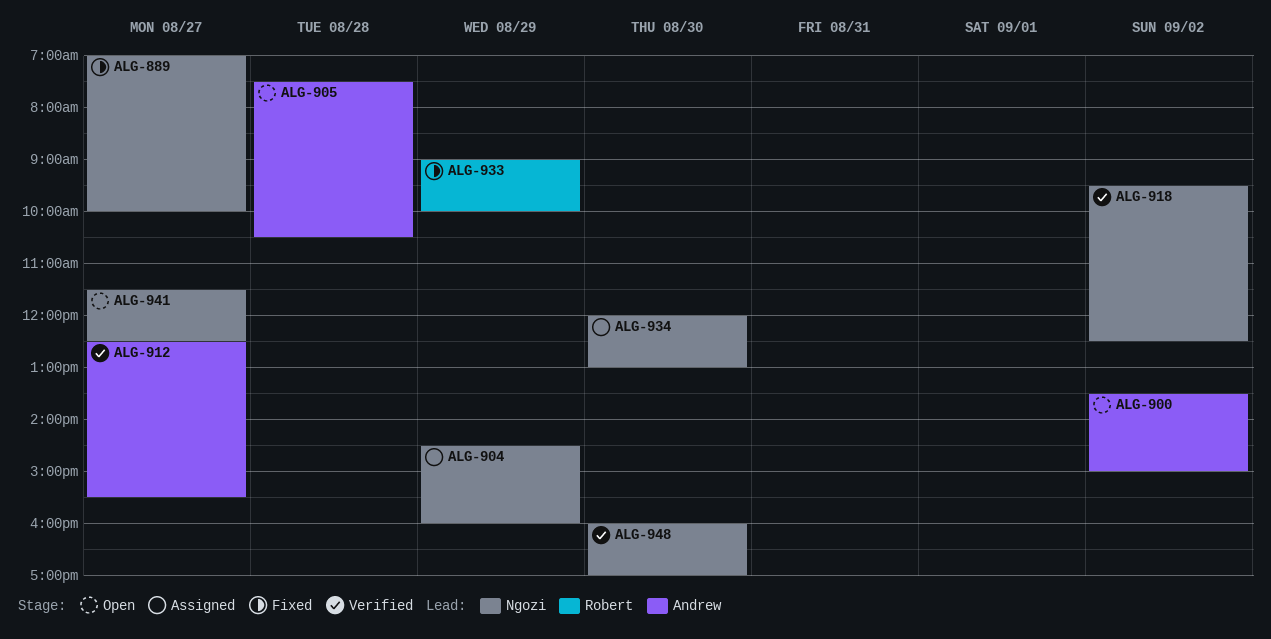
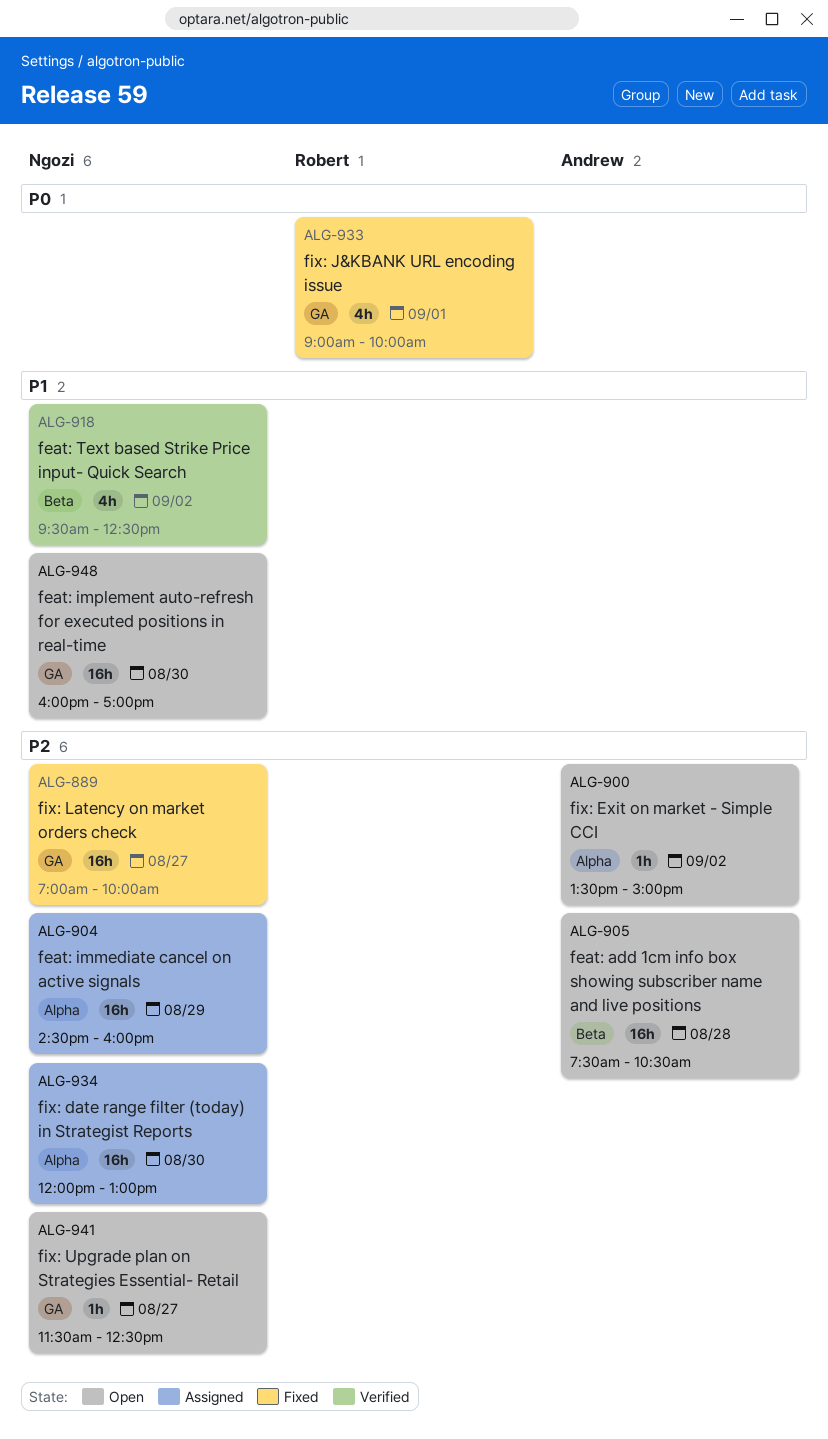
ALG-912: present -> none
ALG-933, day: Aug 29 -> Sep 1
ALG-948, status: Verified -> Open

